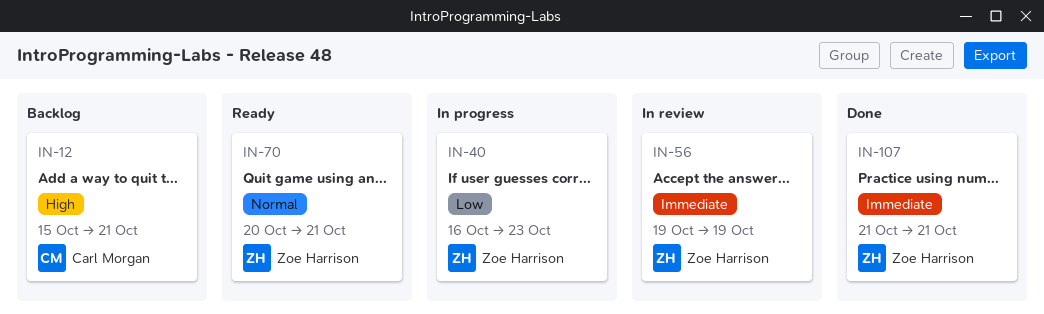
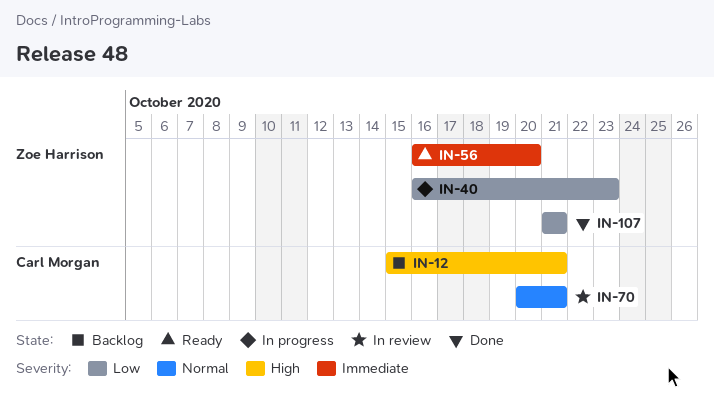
IN-56, status: In review -> Ready
IN-56, start: Oct 19 -> Oct 16
IN-56, due: Oct 19 -> Oct 20
IN-70, status: Ready -> In review
IN-70, owner: Zoe Harrison -> Carl Morgan
IN-107, priority: Immediate -> Low

